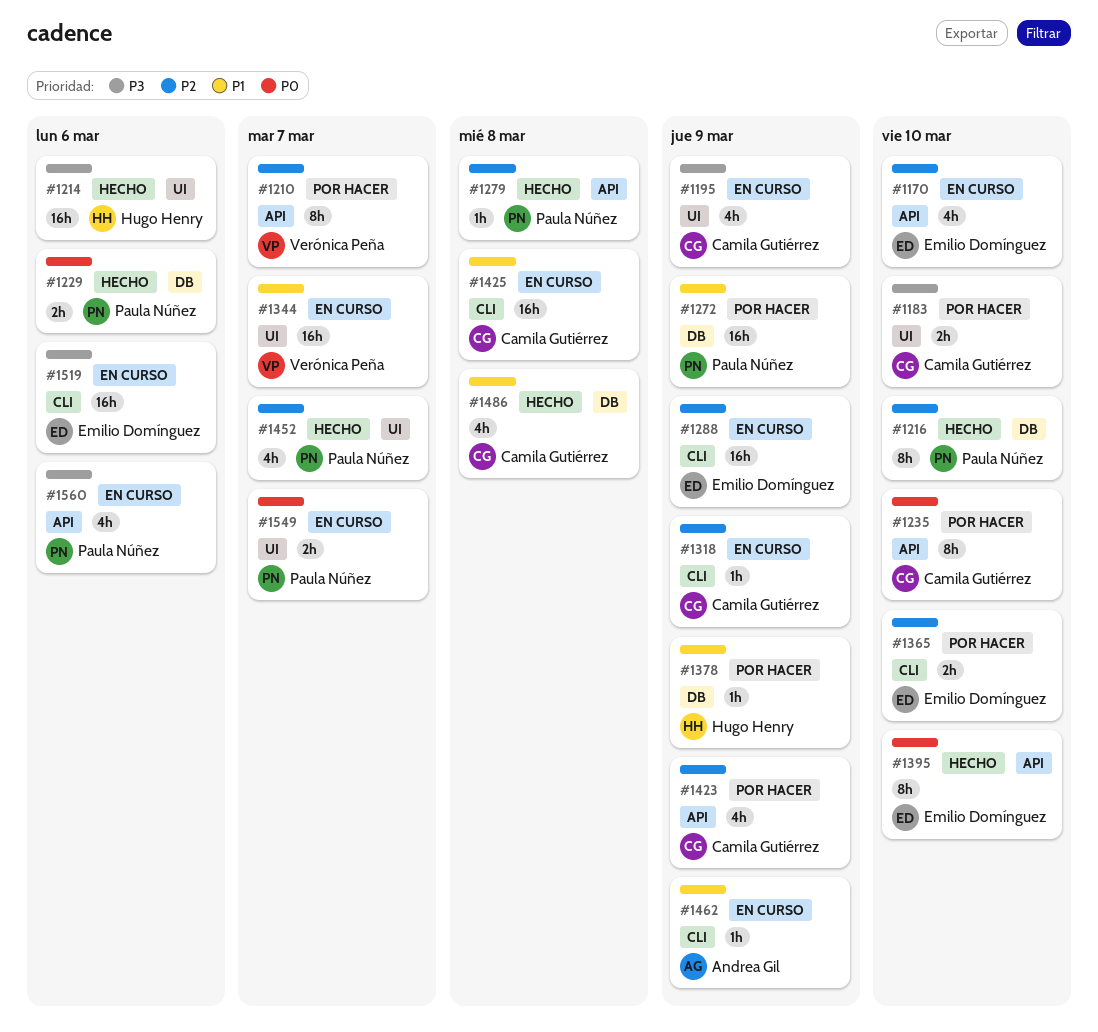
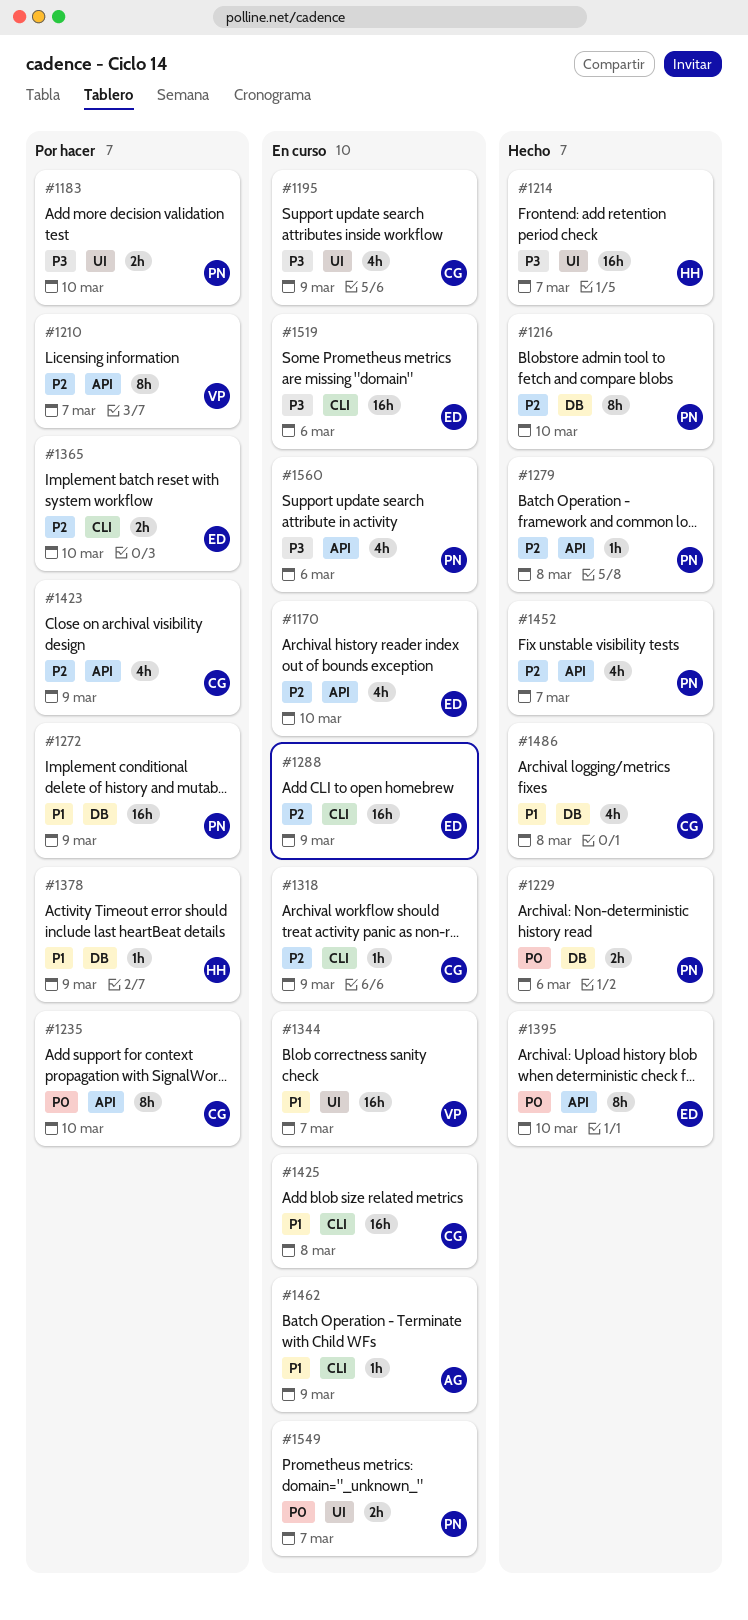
#1183, owner: Camila Gutiérrez -> Paula Núñez
#1214, due: Mar 6 -> Mar 7
#1452, label: UI -> API

